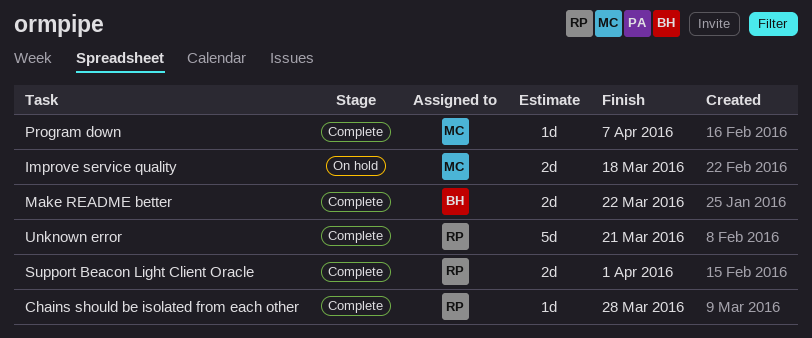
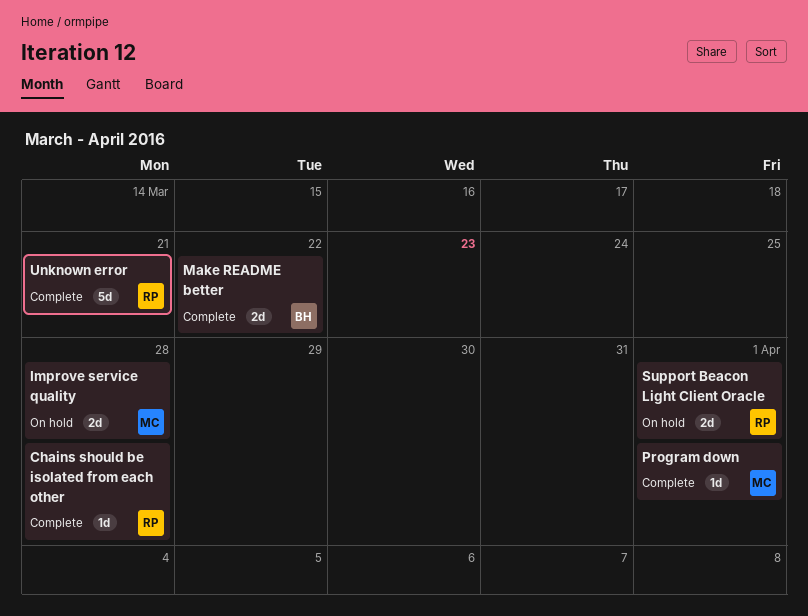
Improve service quality, due: Mar 18 -> Mar 28
Program down, due: Apr 7 -> Apr 1
Support Beacon Light Client Oracle, status: Complete -> On hold

